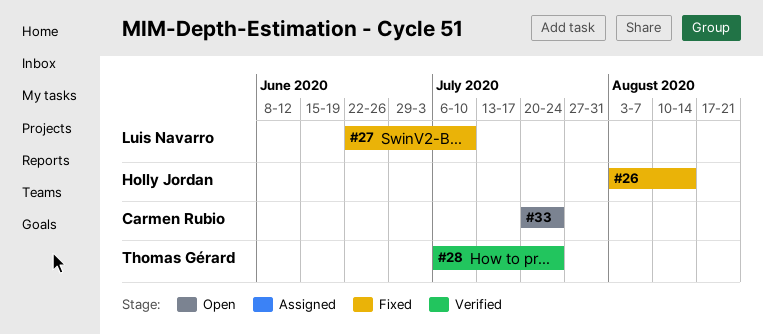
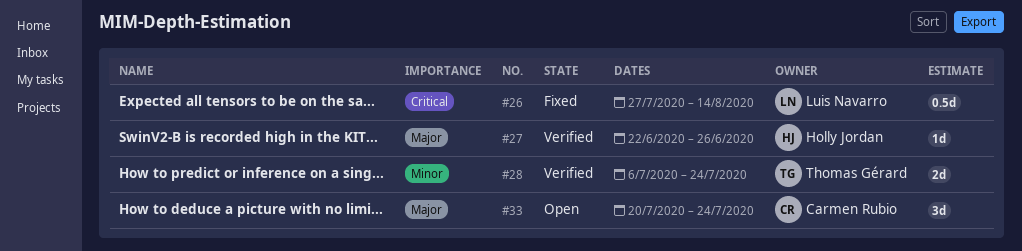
#26, owner: Holly Jordan -> Luis Navarro
#26, start: Aug 3 -> Jul 27
#27, status: Fixed -> Verified
#27, owner: Luis Navarro -> Holly Jordan
#27, due: Jul 10 -> Jun 26

